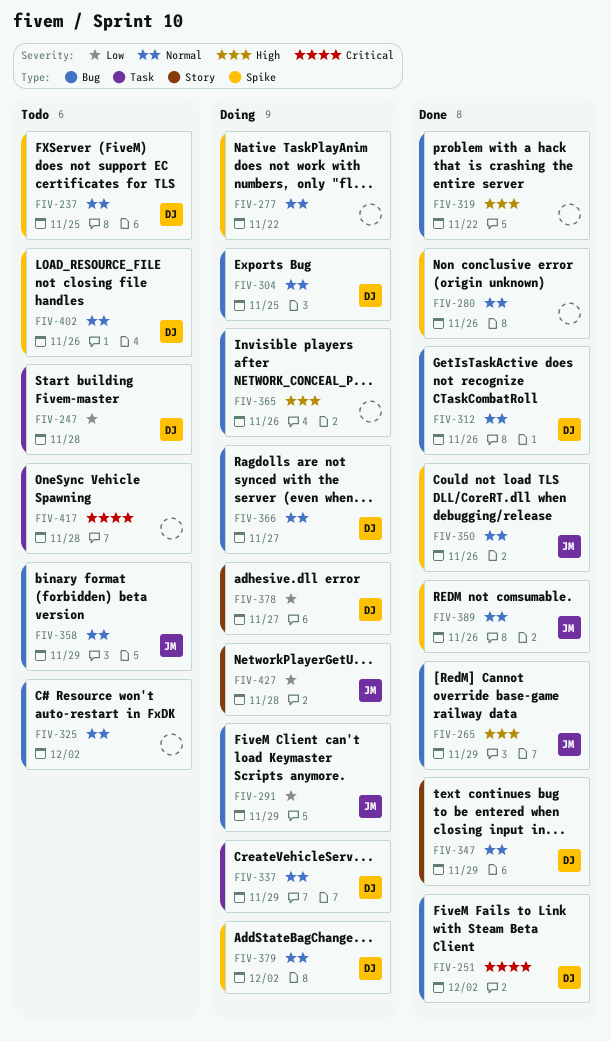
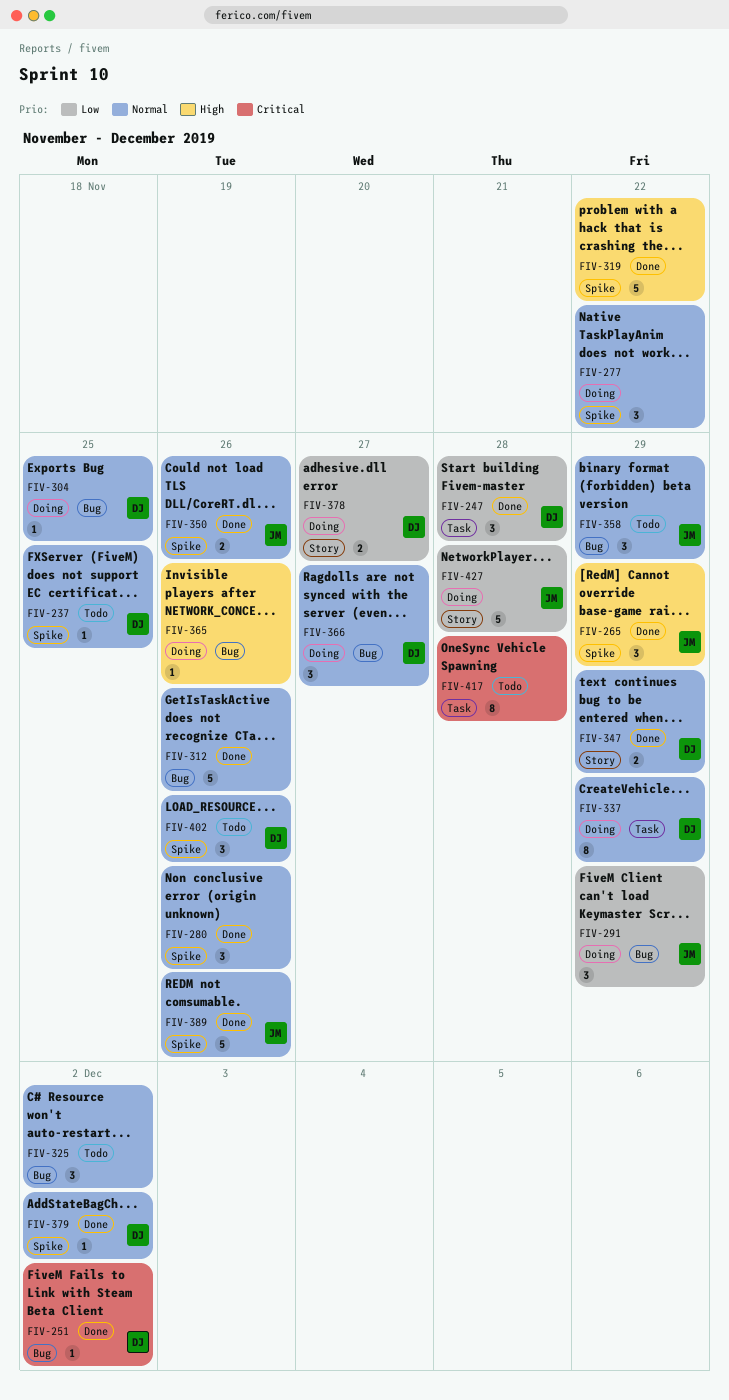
FIV-247, status: Todo -> Done
FIV-265, label: Bug -> Spike
FIV-312, owner: DJ -> none
FIV-319, label: Bug -> Spike
FIV-379, status: Doing -> Done

